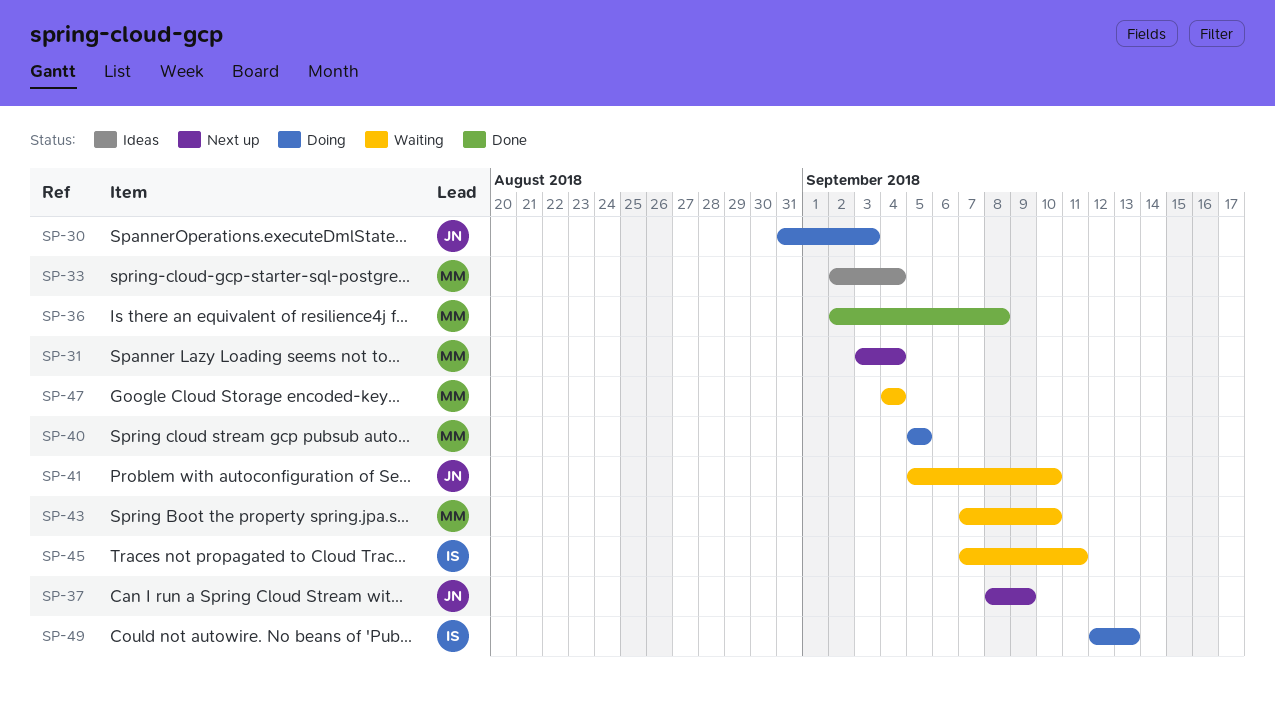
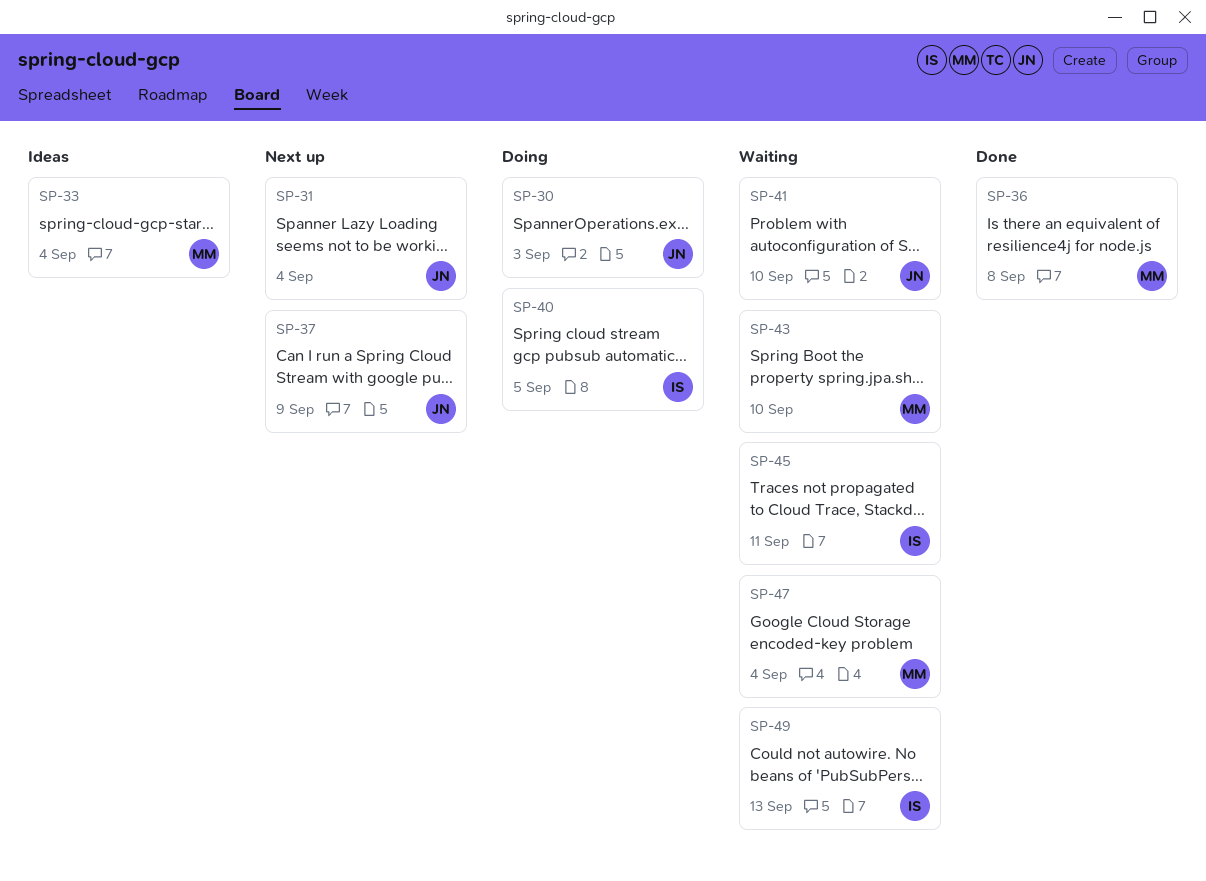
SP-31, owner: MM -> JN
SP-40, owner: MM -> IS
SP-49, status: Doing -> Waiting

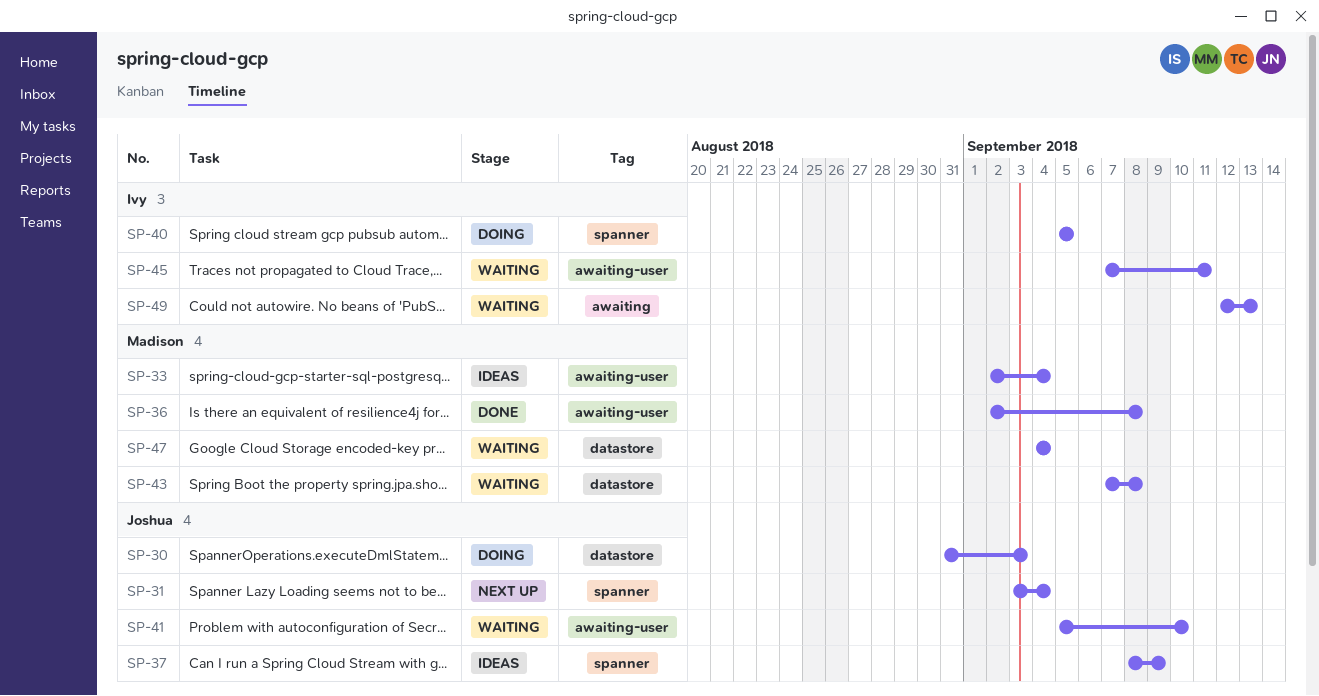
SP-37, status: Next up -> Ideas
SP-43, due: Sep 10 -> Sep 8

